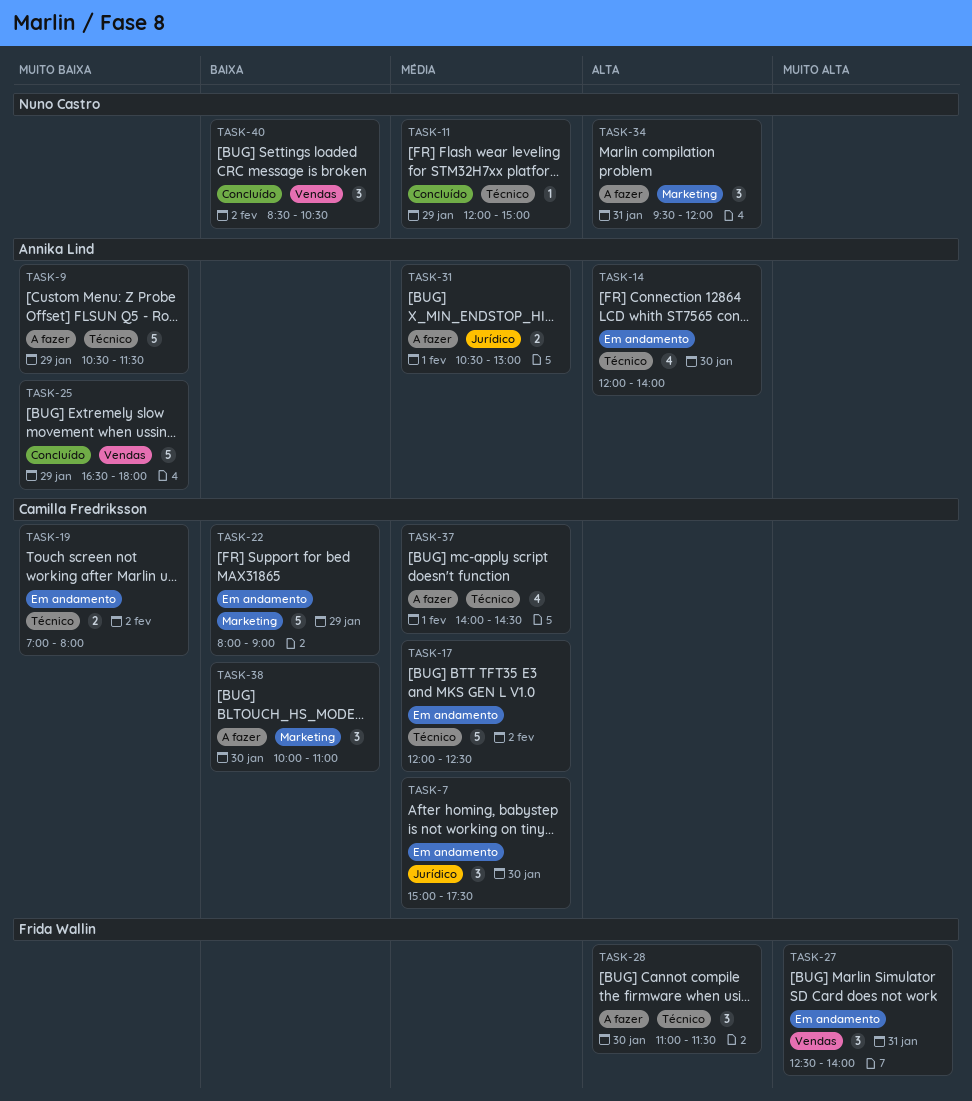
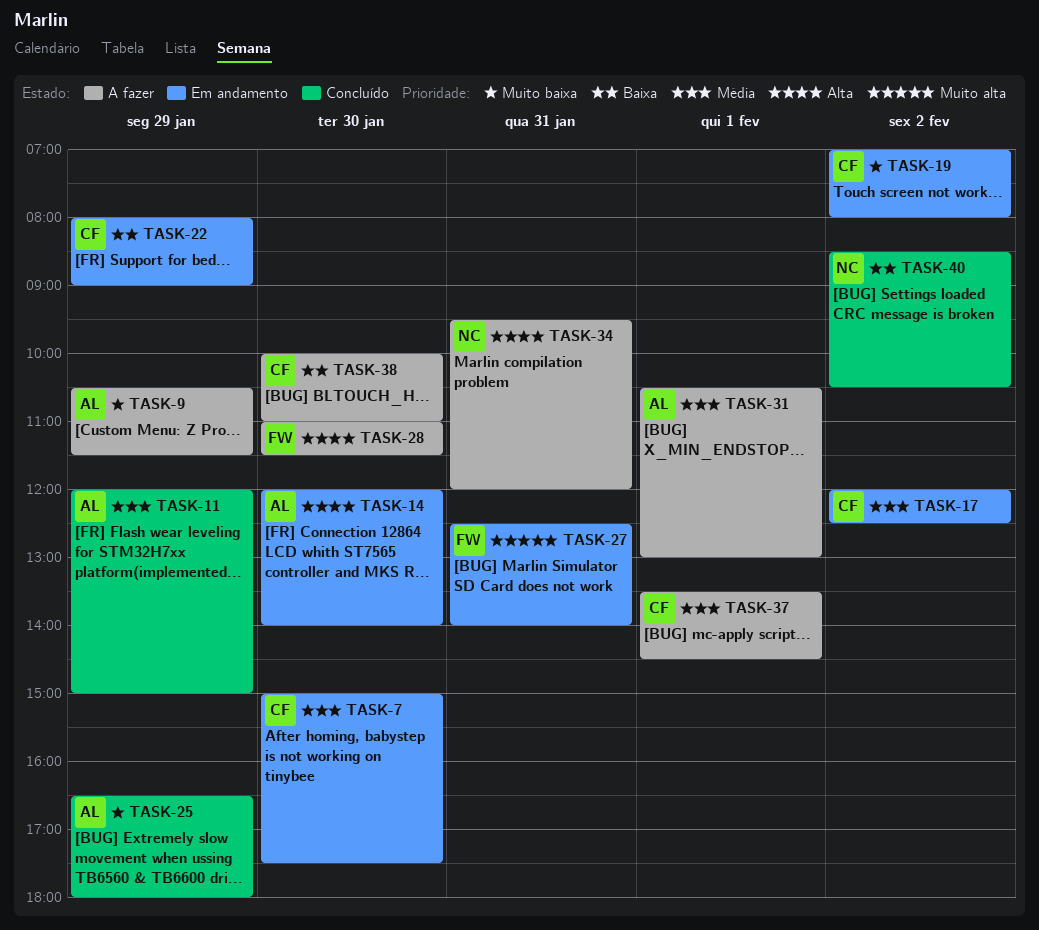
TASK-11, owner: Nuno Castro -> Annika Lind
TASK-37, begins: 14:00 -> 13:30

